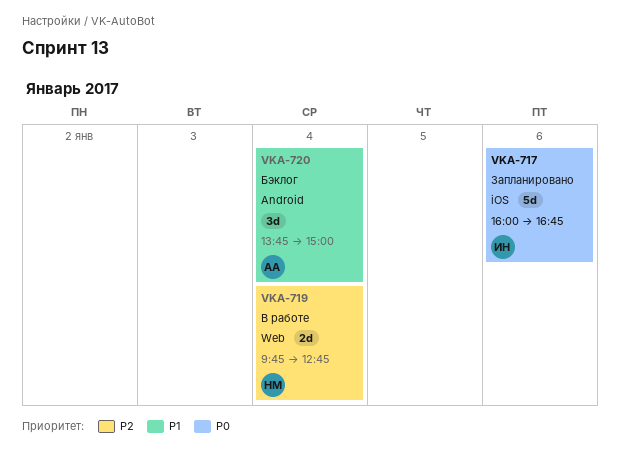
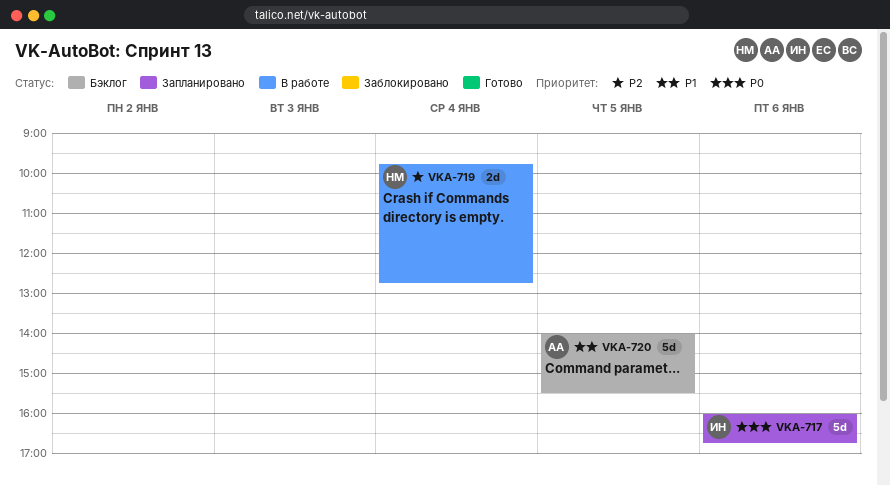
VKA-720, estimate: 3d -> 5d
VKA-720, day: Jan 4 -> Jan 5
VKA-720, begins: 13:45 -> 14:00
VKA-720, ends: 15:00 -> 15:30

